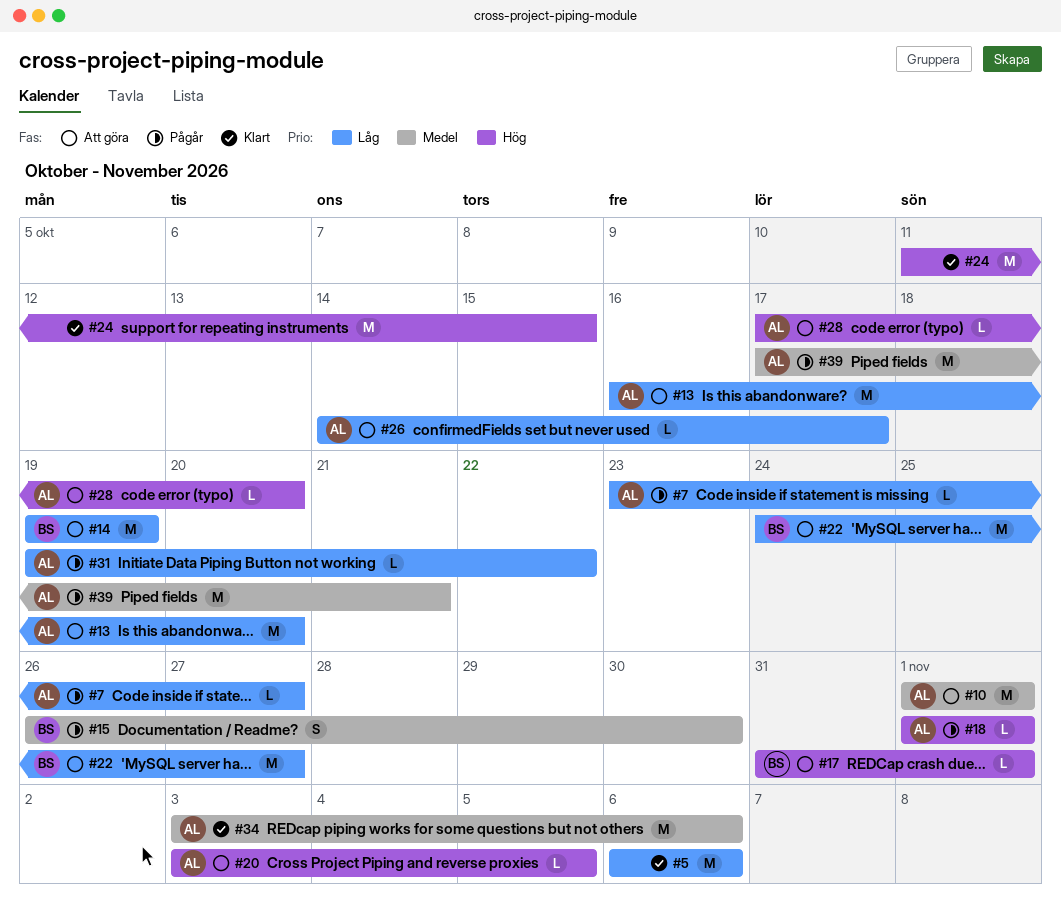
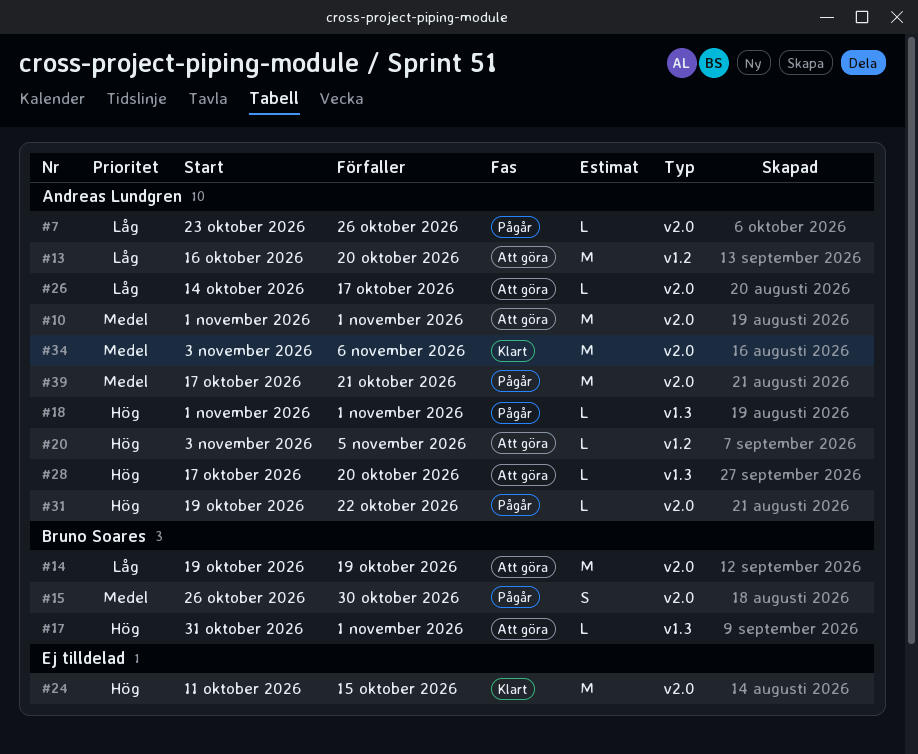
#5: present -> none
#7, due: Oct 27 -> Oct 26
#22: present -> none
#31, priority: Låg -> Hög

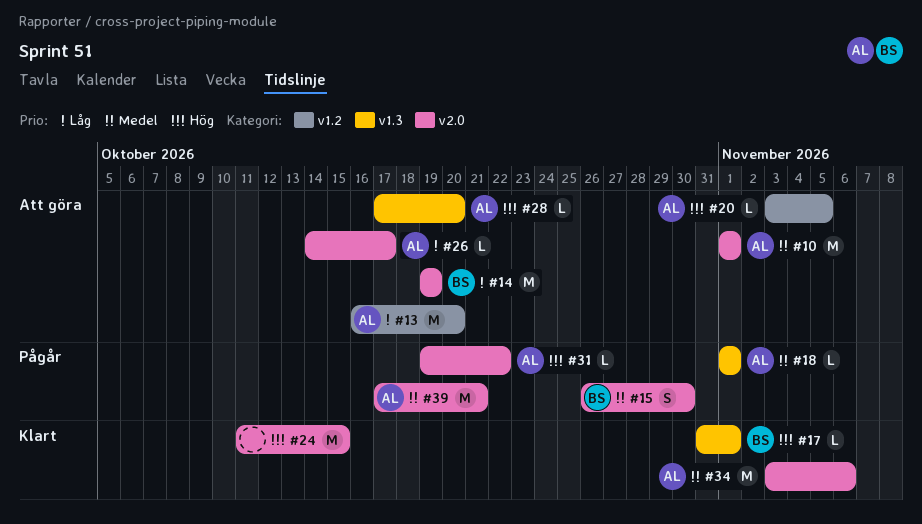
#7: present -> none
#17, status: Att göra -> Klart
#18, priority: Hög -> Medel

